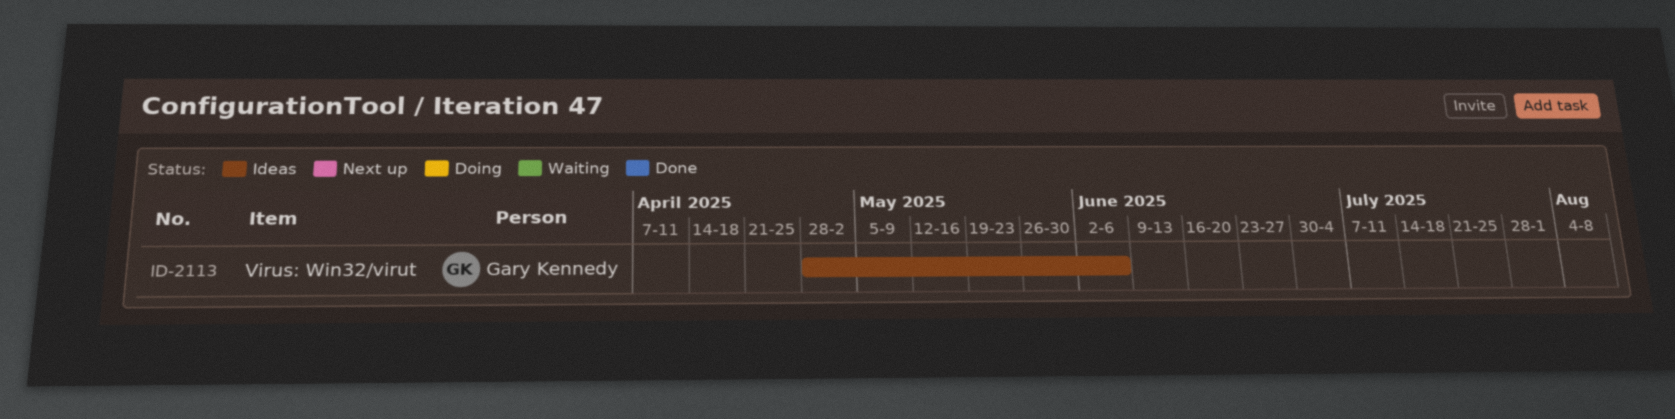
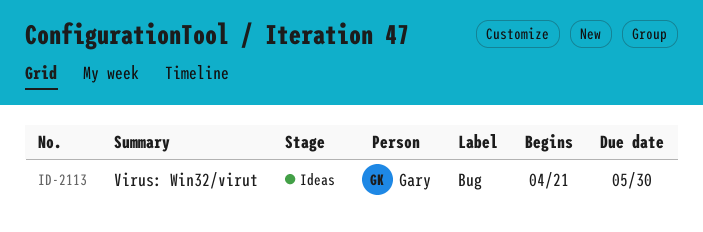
ID-2113, start: Apr 28 -> Apr 21
ID-2113, due: Jun 6 -> May 30

